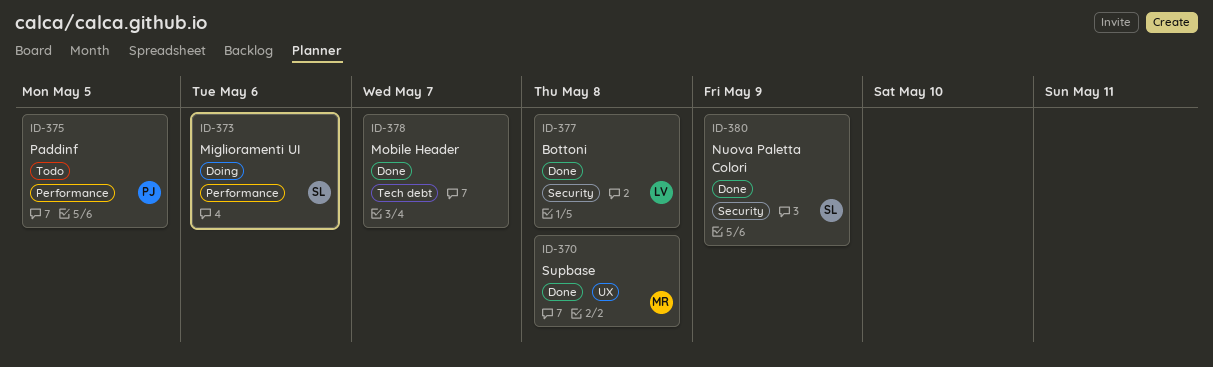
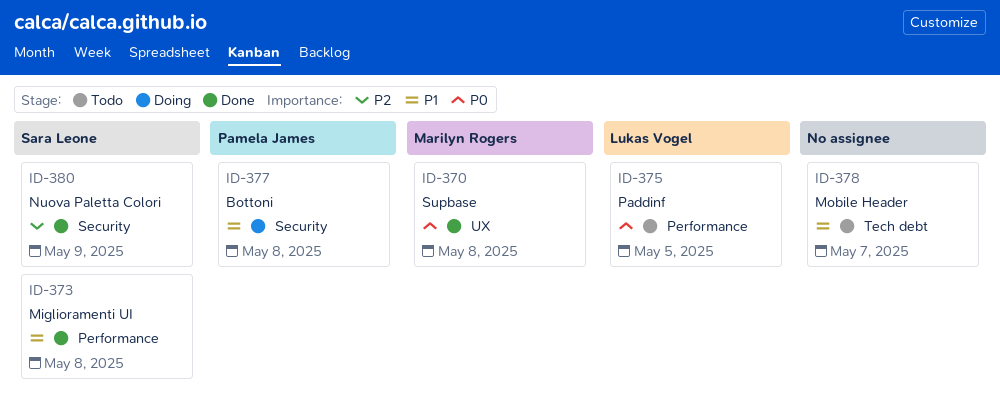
ID-373, status: Doing -> Done
ID-373, due: May 6 -> May 8
ID-375, owner: Pamela James -> Lukas Vogel
ID-377, status: Done -> Doing
ID-377, owner: Lukas Vogel -> Pamela James
ID-378, status: Done -> Todo

